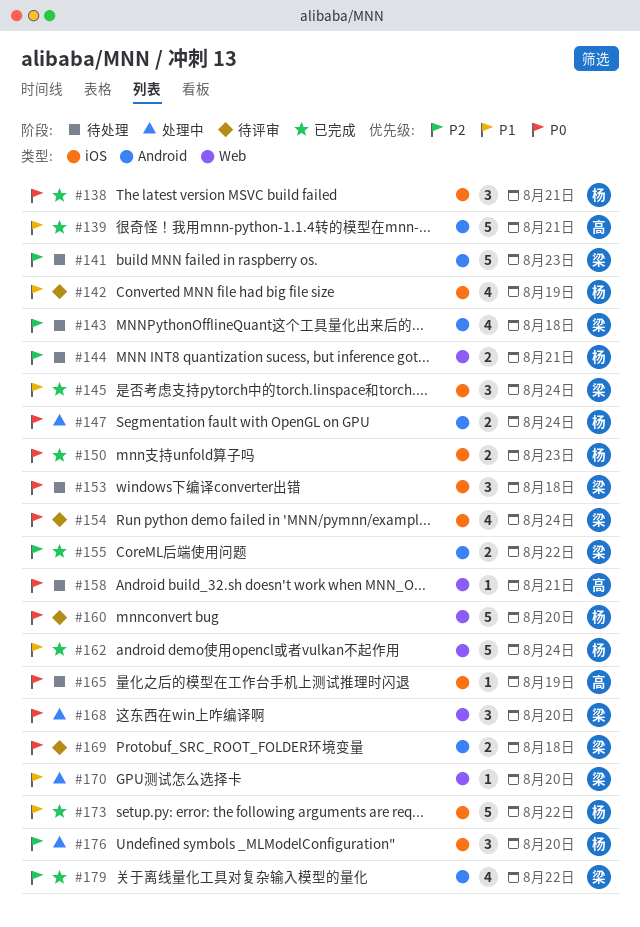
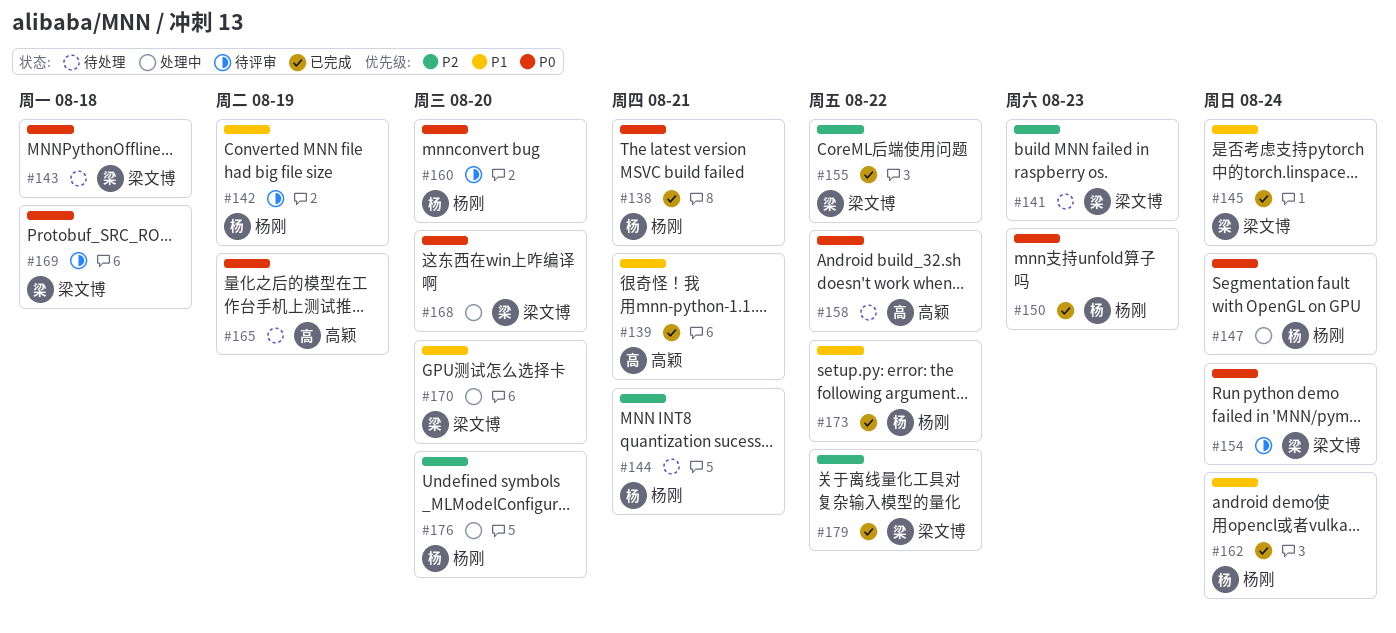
#143, priority: P2 -> P0
#153: present -> none
#158, due: Aug 21 -> Aug 22

